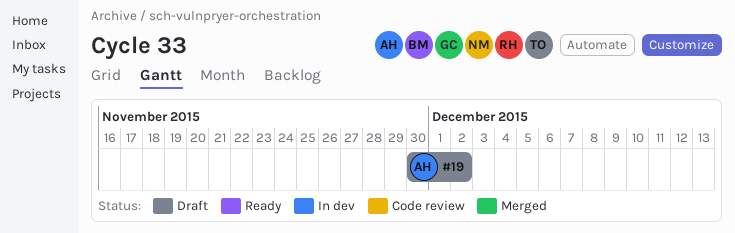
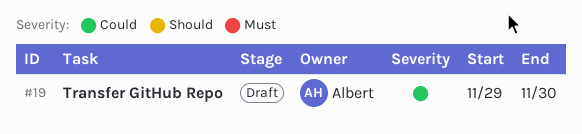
#19, start: Nov 30 -> Nov 29
#19, due: Dec 2 -> Nov 30

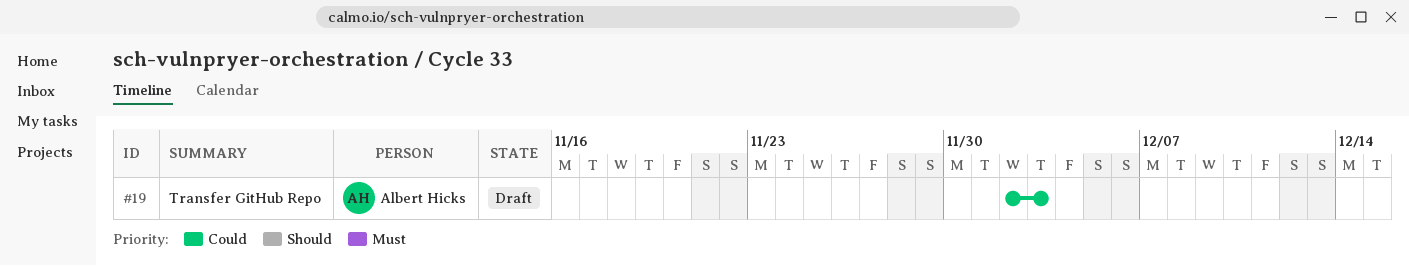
#19, start: Nov 29 -> Dec 2
#19, due: Nov 30 -> Dec 3

